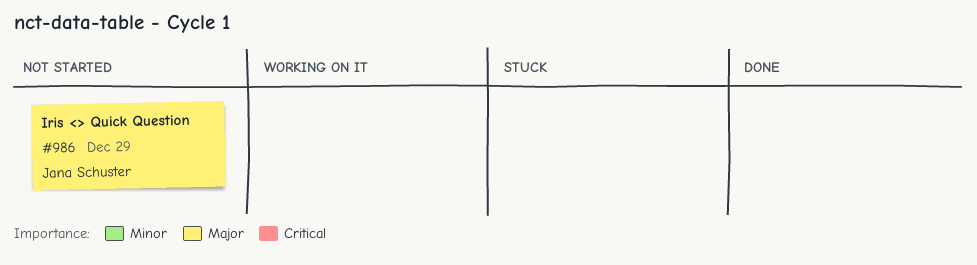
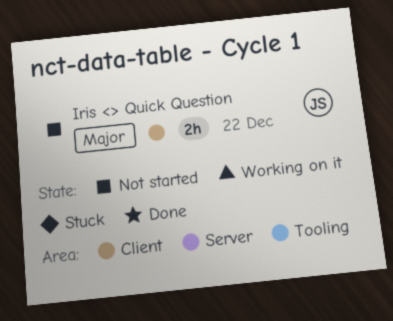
Iris <> Quick Question, due: Dec 29 -> Dec 22

